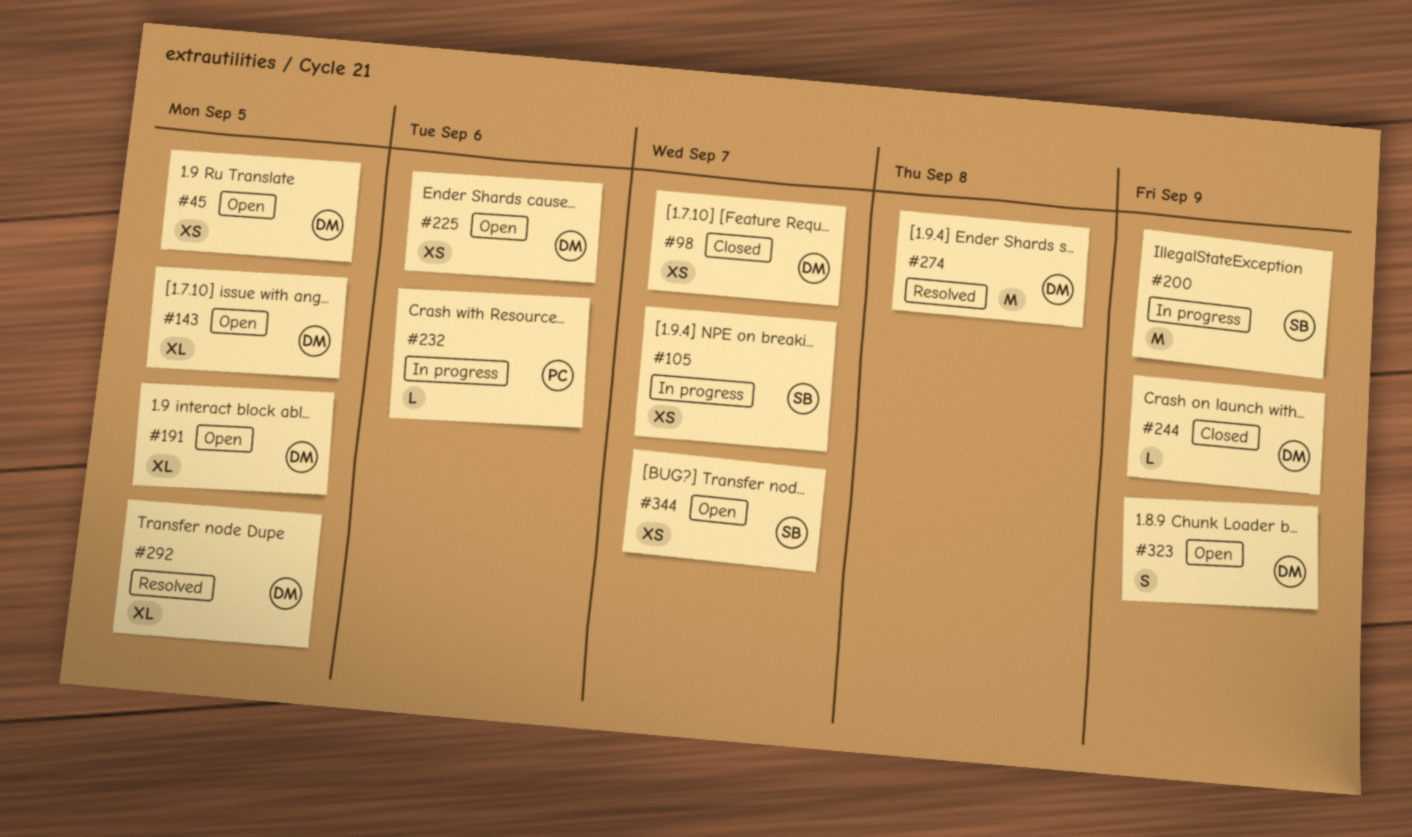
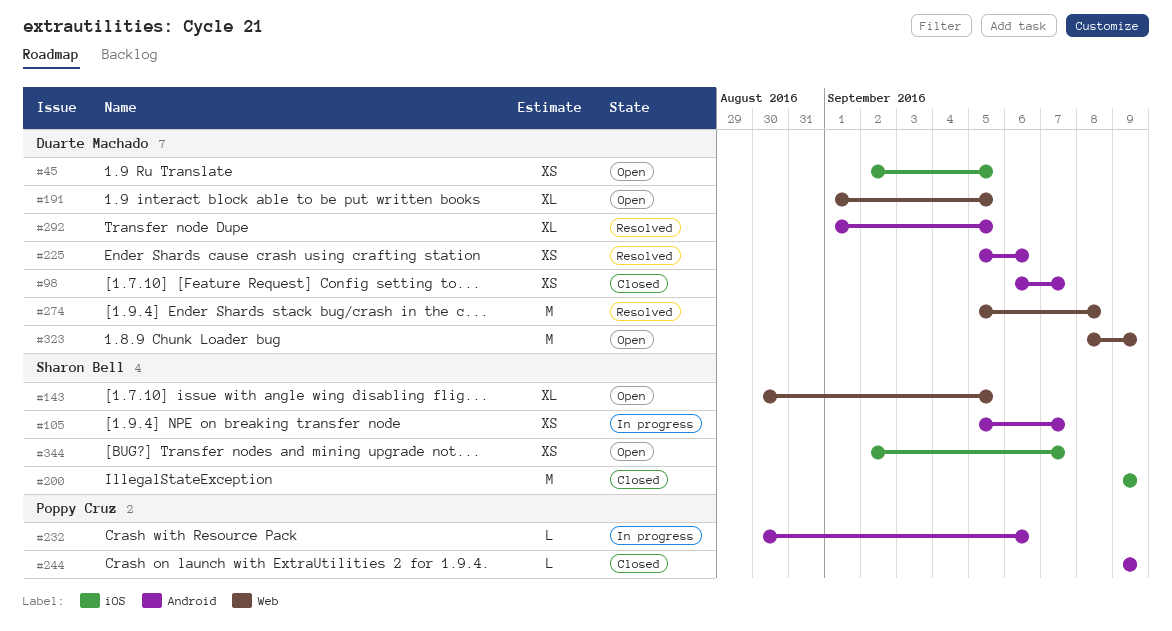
#143, owner: Duarte Machado -> Sharon Bell
#200, status: In progress -> Closed
#225, status: Open -> Resolved
#244, owner: Duarte Machado -> Poppy Cruz
#323, estimate: S -> M

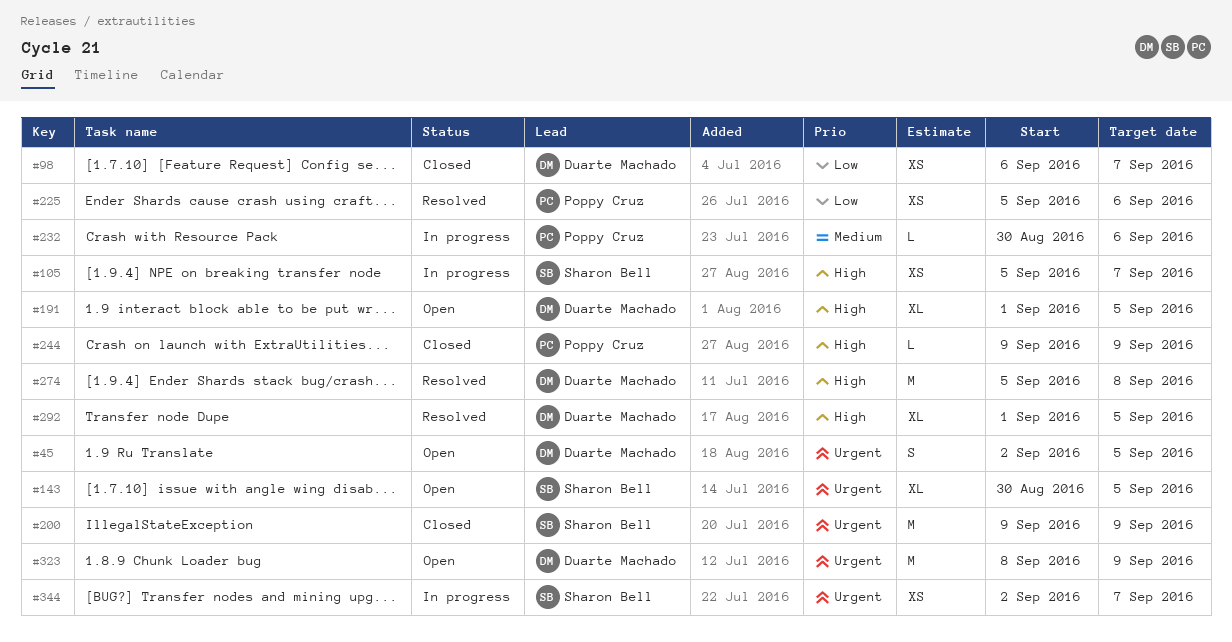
#45, estimate: XS -> S
#225, owner: Duarte Machado -> Poppy Cruz
#344, status: Open -> In progress

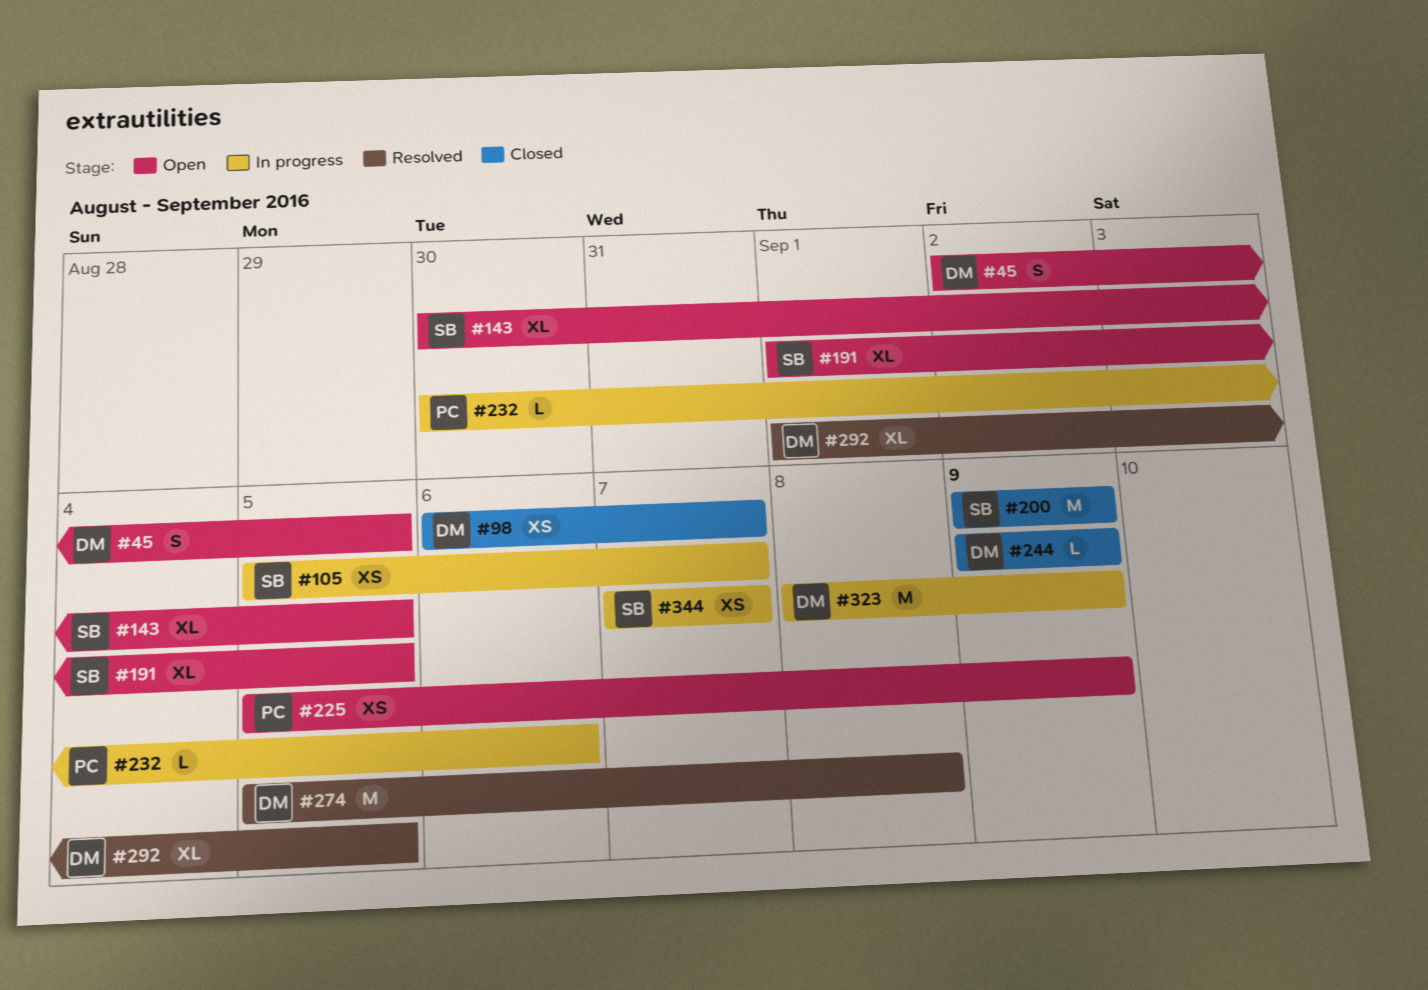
#191, owner: Duarte Machado -> Sharon Bell
#225, status: Resolved -> Open
#225, due: Sep 6 -> Sep 9
#244, owner: Poppy Cruz -> Duarte Machado
#323, status: Open -> In progress
#344, start: Sep 2 -> Sep 7

